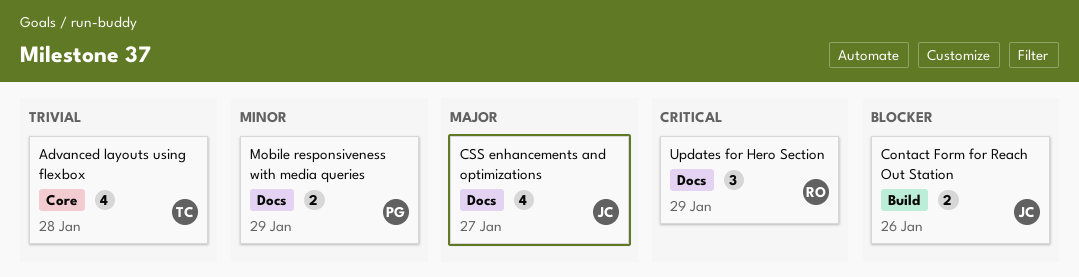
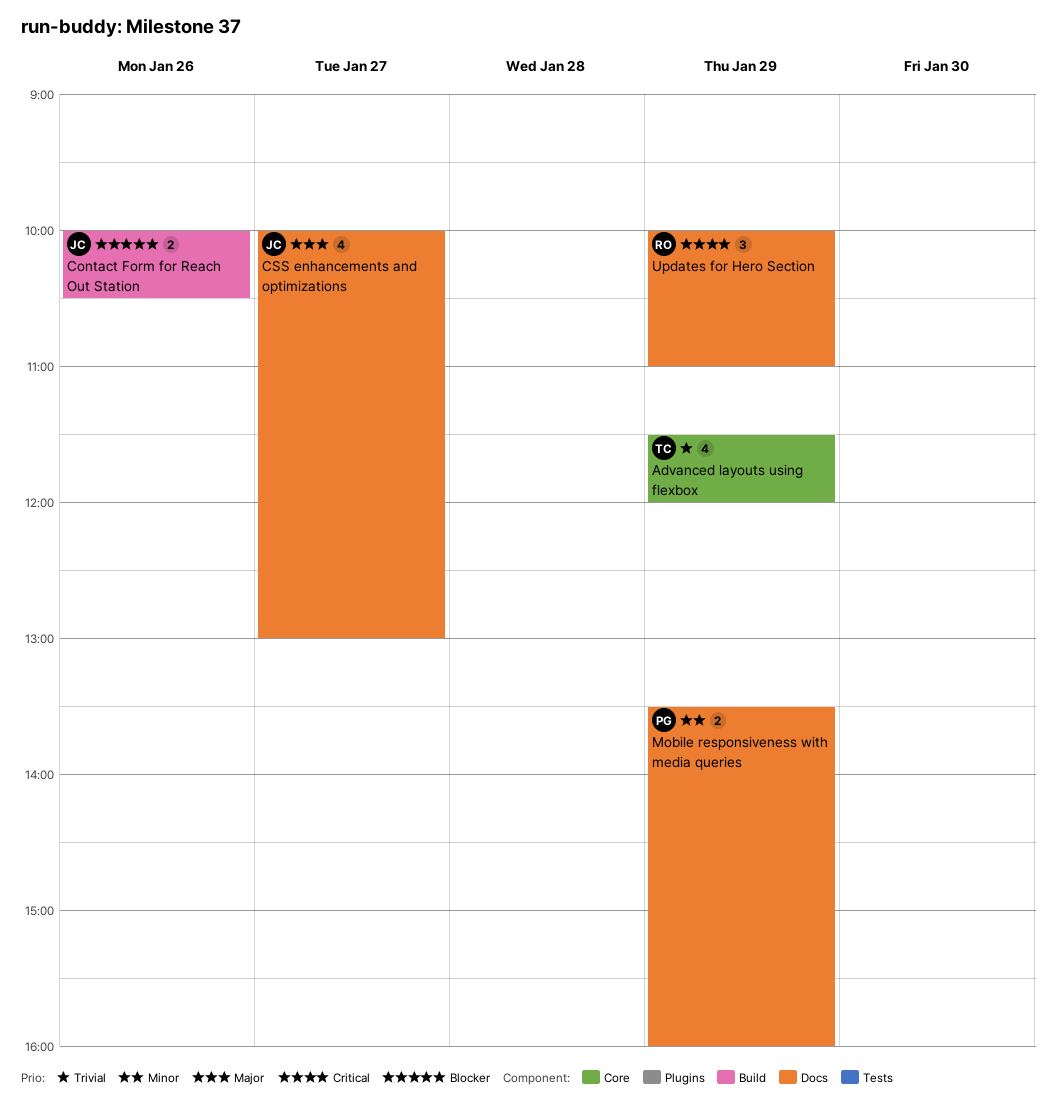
Advanced layouts using flexbox, day: Jan 28 -> Jan 29

